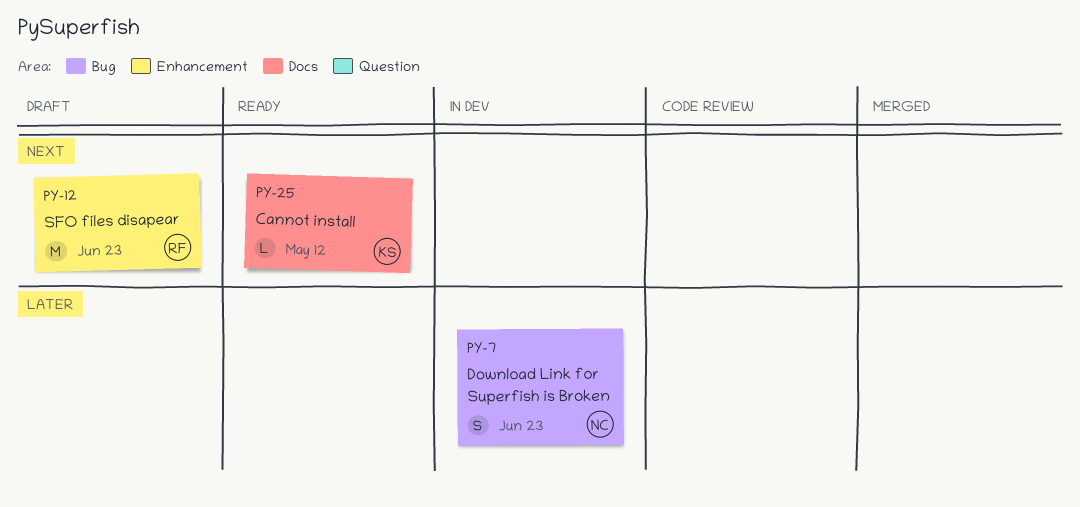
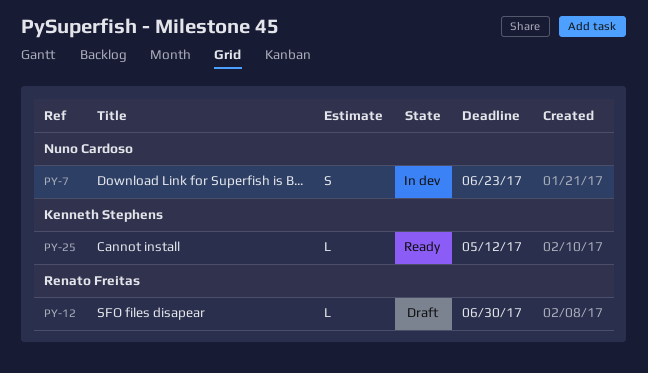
PY-12, estimate: M -> L
PY-12, due: Jun 23 -> Jun 30

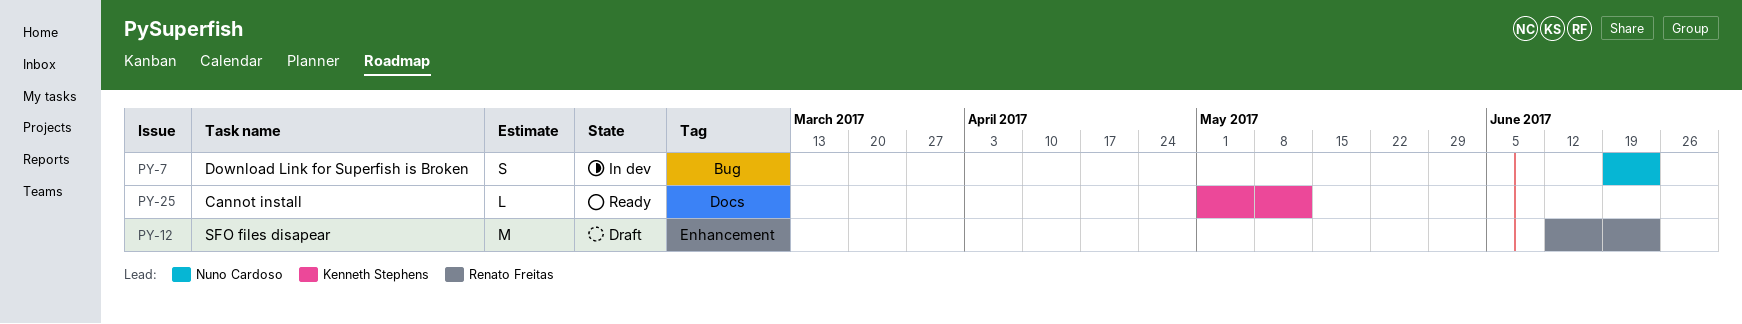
PY-12, estimate: L -> M
PY-12, due: Jun 30 -> Jun 23

